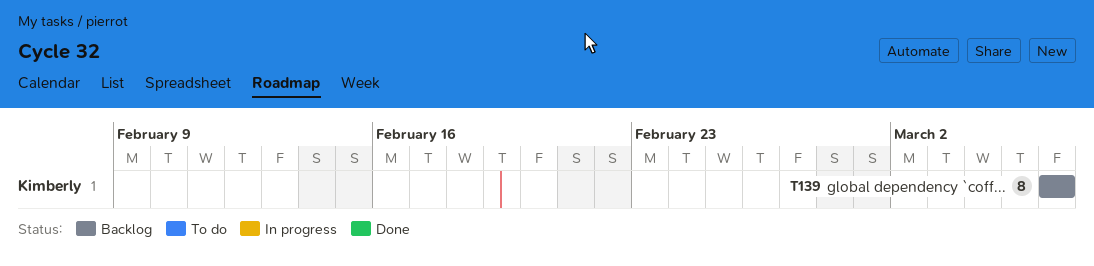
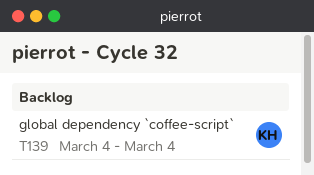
T139, start: Mar 6 -> Mar 4
T139, due: Mar 6 -> Mar 4

